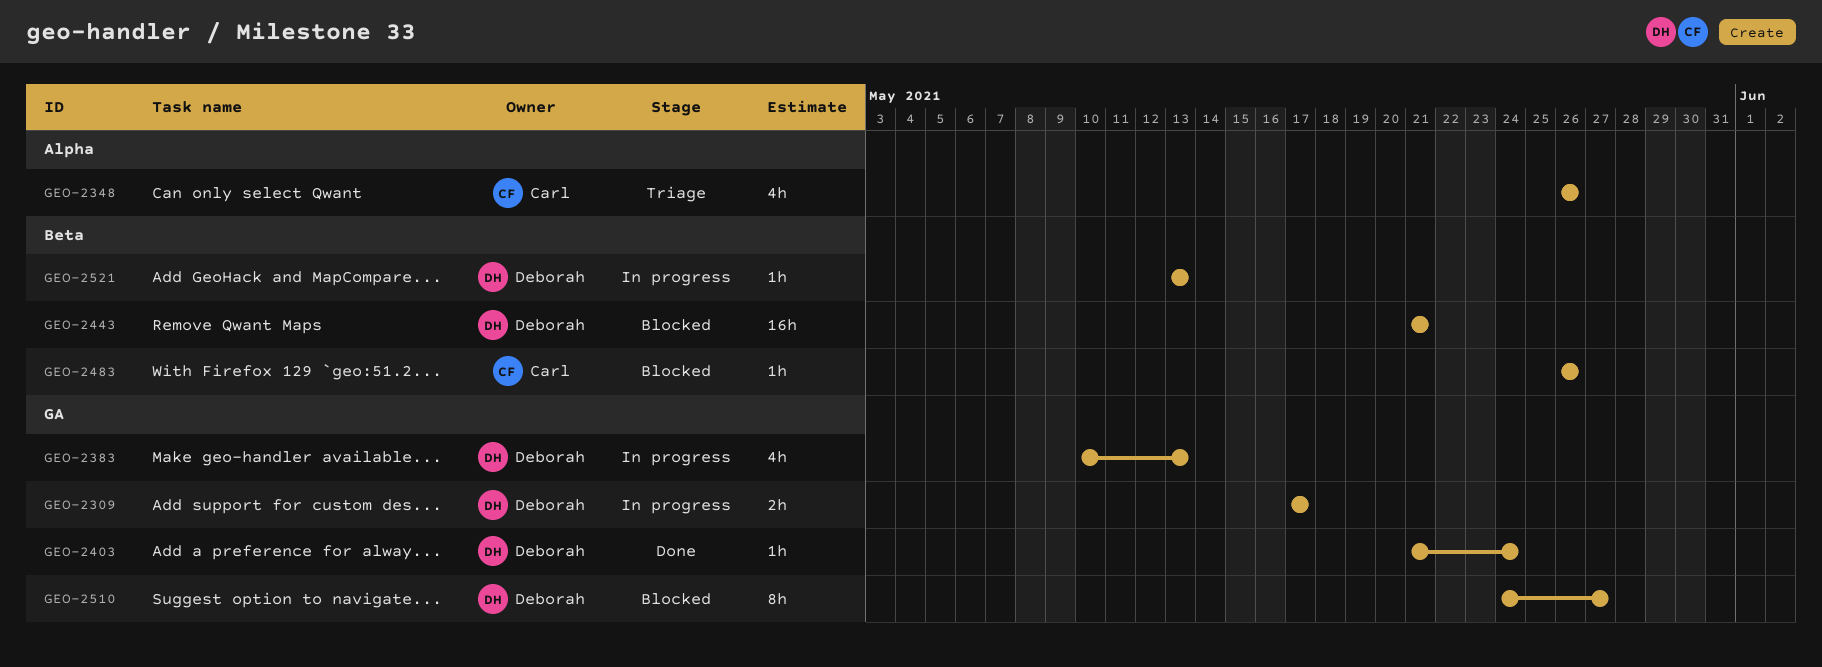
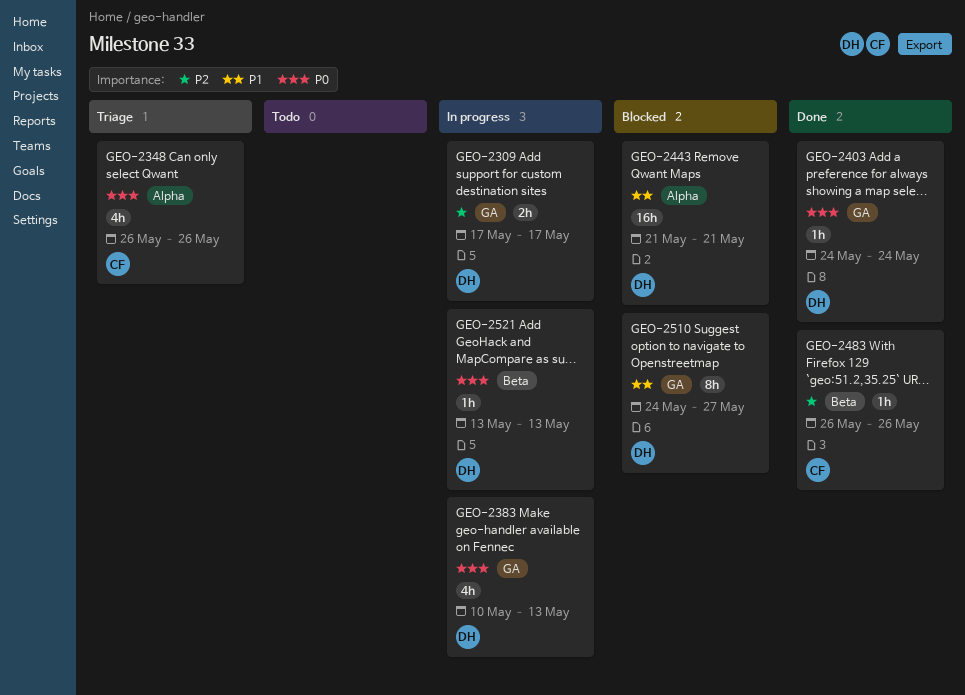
GEO-2403, start: May 21 -> May 24
GEO-2443, label: Beta -> Alpha
GEO-2483, status: Blocked -> Done

